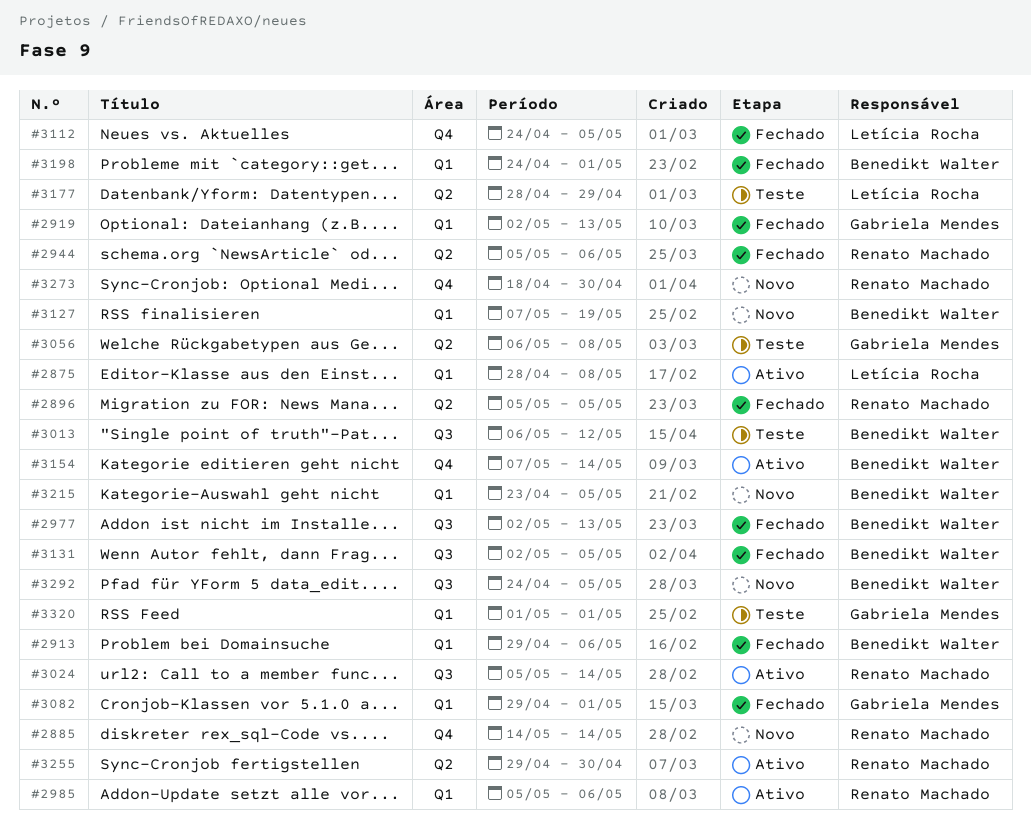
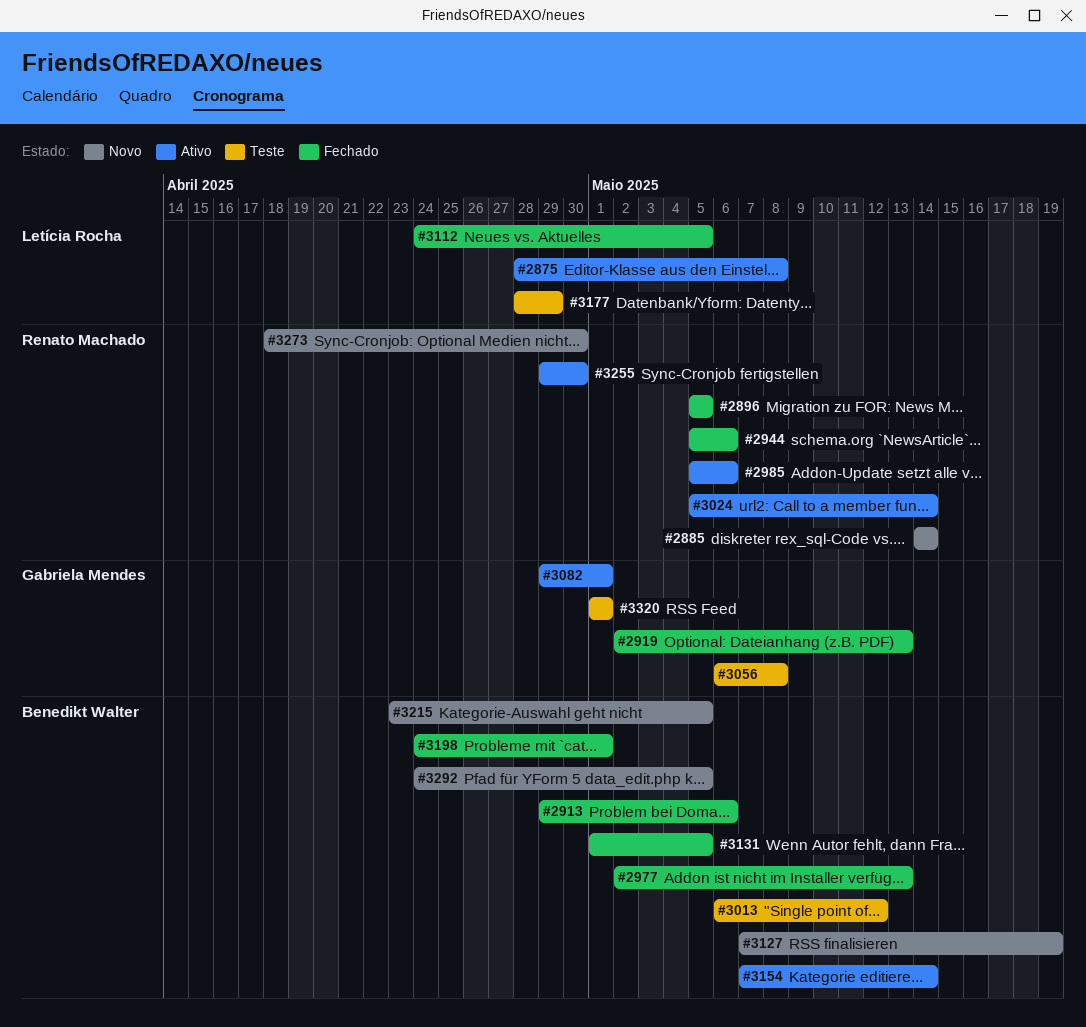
#3082, status: Fechado -> Ativo
#3131, start: May 2 -> May 1

